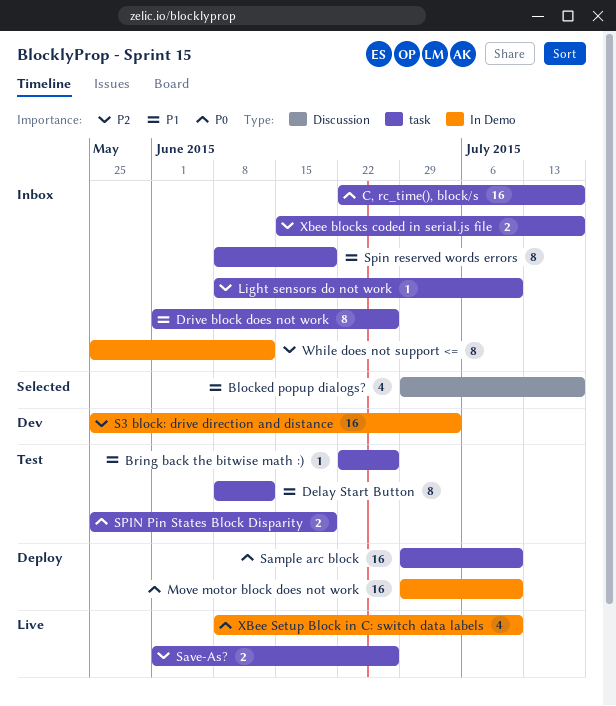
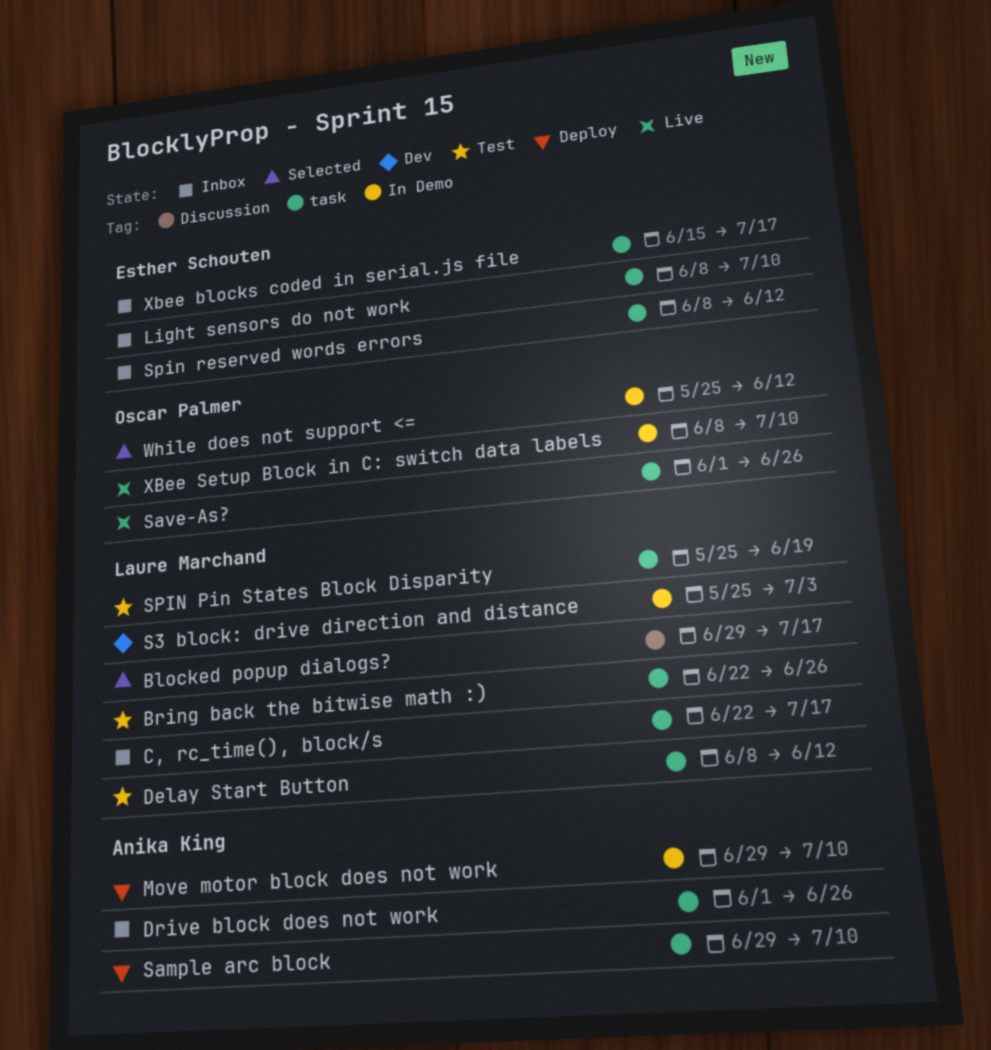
Spin reserved words errors, due: Jun 19 -> Jun 12
While does not support <=, status: Inbox -> Selected

